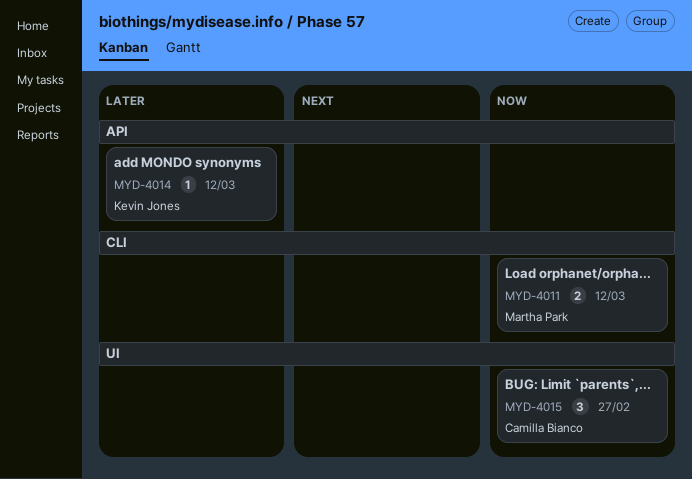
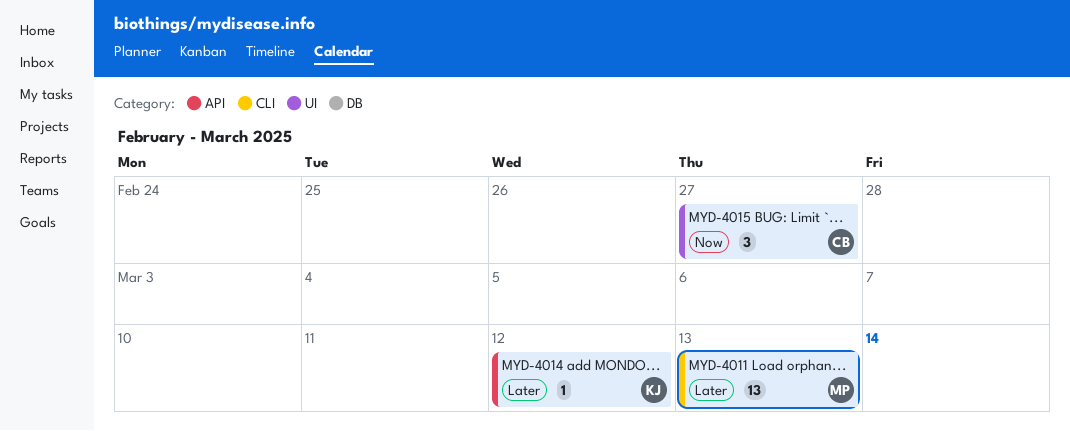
MYD-4011, priority: Now -> Later
MYD-4011, estimate: 2 -> 13
MYD-4011, due: Mar 12 -> Mar 13

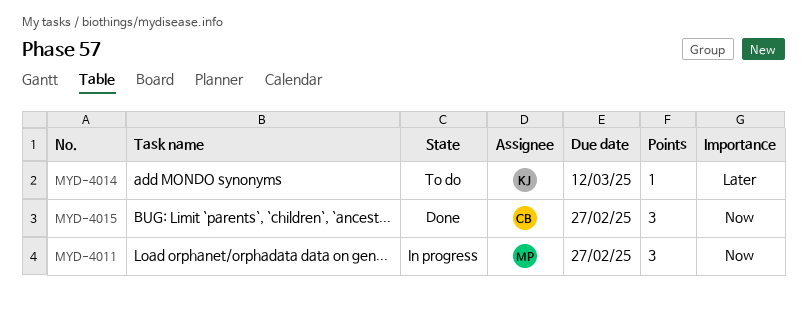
MYD-4011, priority: Later -> Now
MYD-4011, estimate: 13 -> 3
MYD-4011, due: Mar 13 -> Feb 27

